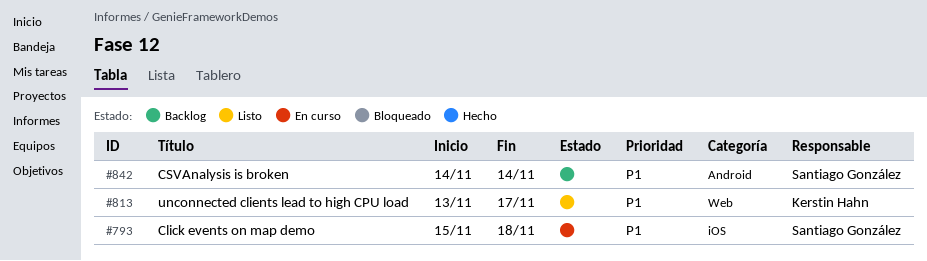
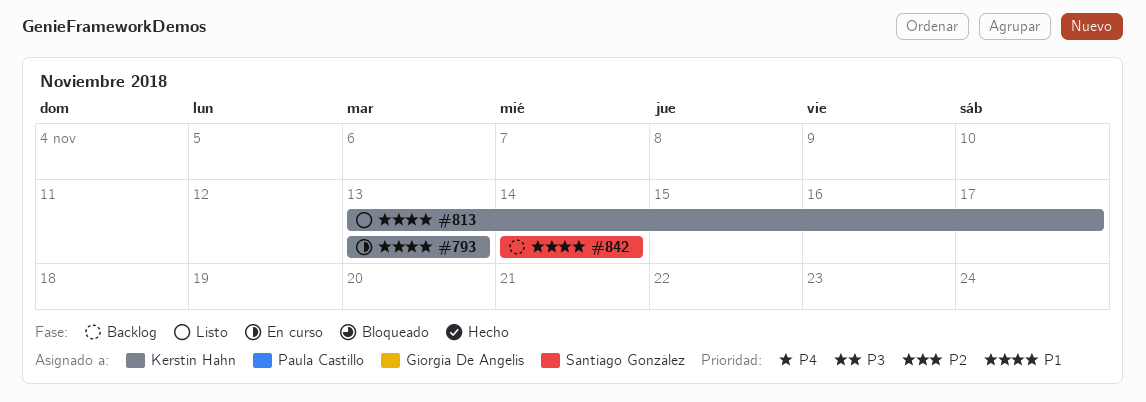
#793, owner: Santiago González -> Kerstin Hahn
#793, start: Nov 15 -> Nov 13
#793, due: Nov 18 -> Nov 13

